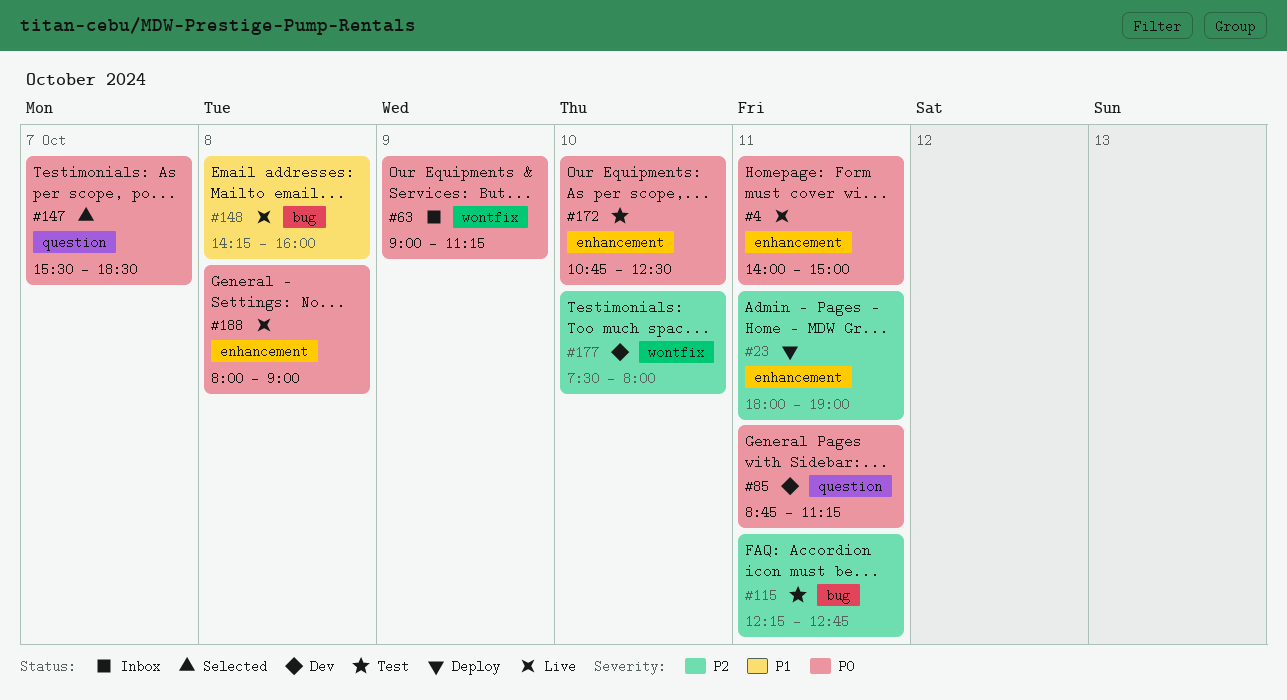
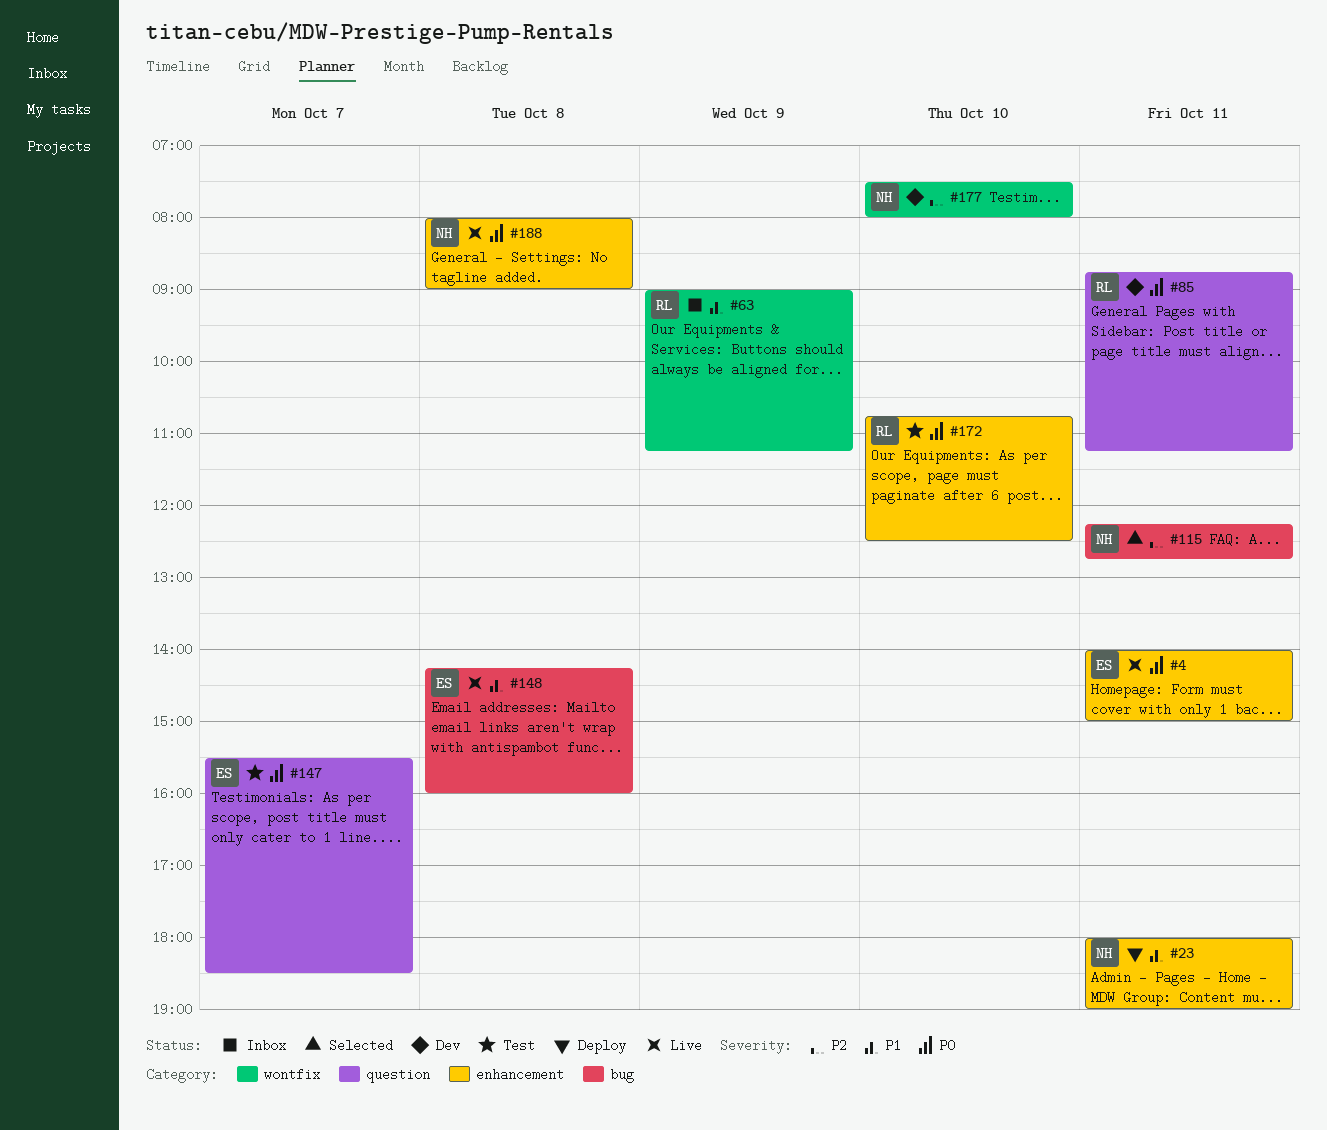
#23, priority: P2 -> P1
#63, priority: P0 -> P1
#115, status: Test -> Selected
#147, status: Selected -> Test

